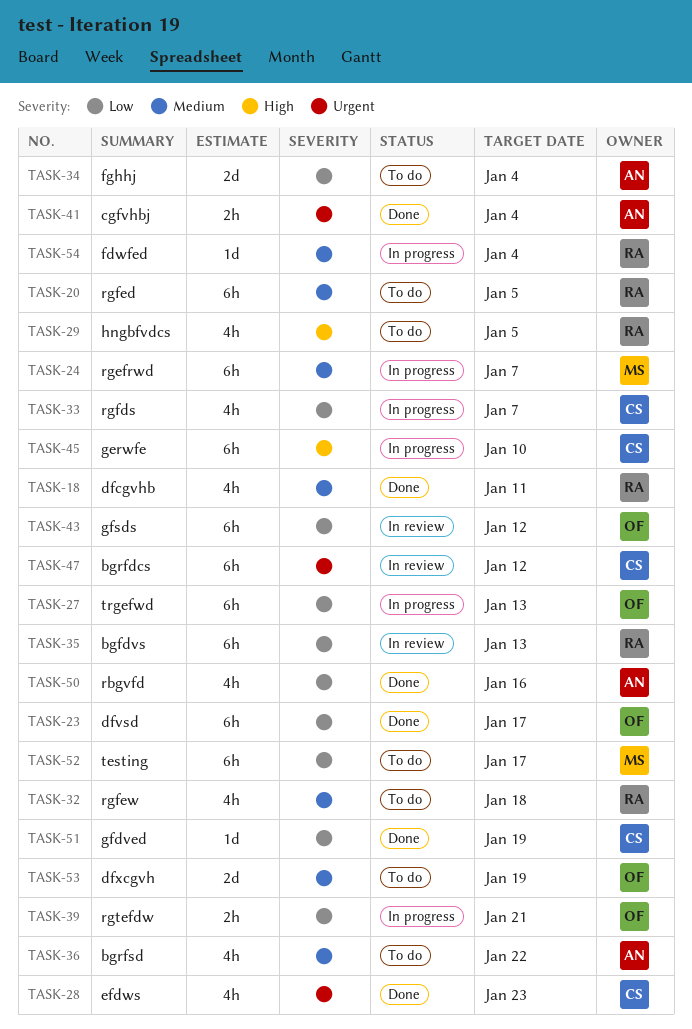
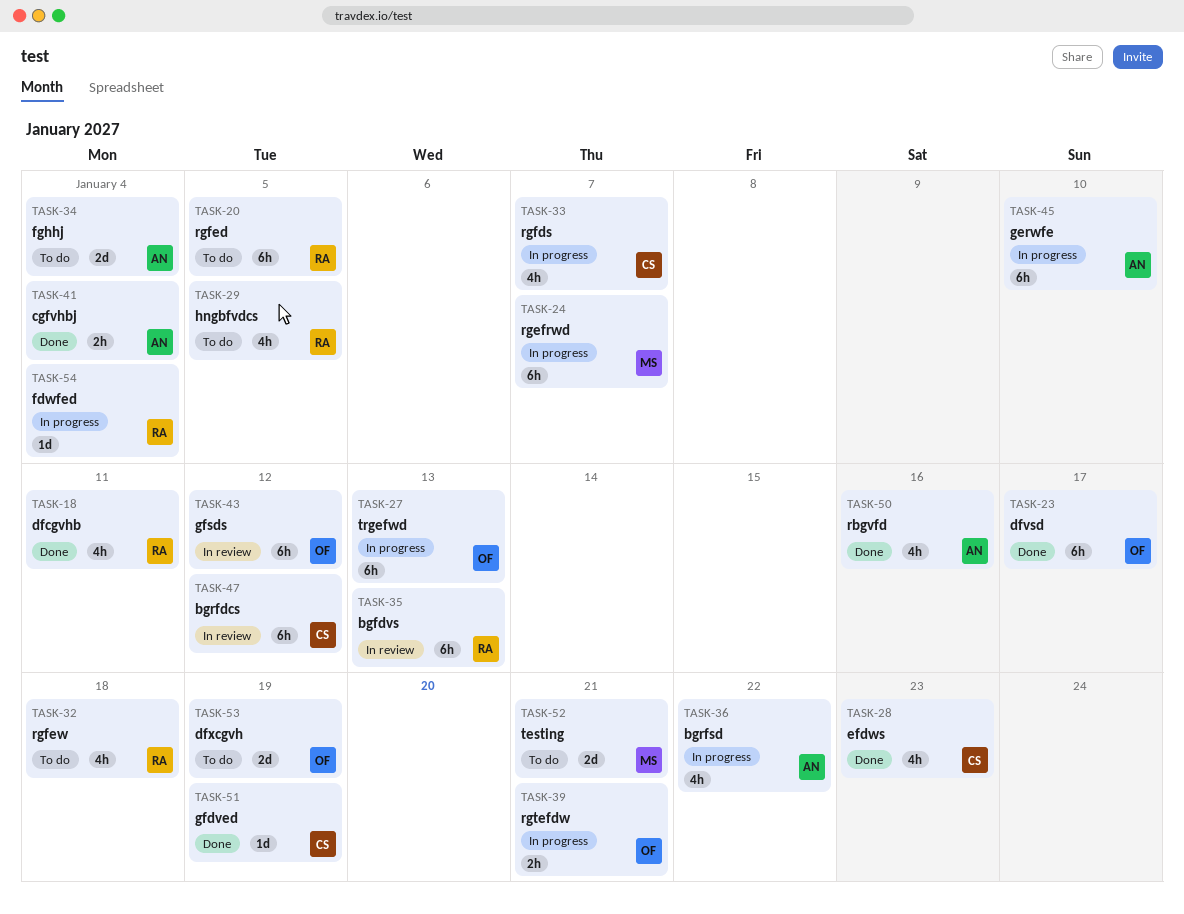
TASK-36, status: To do -> In progress
TASK-45, owner: CS -> AN
TASK-52, estimate: 6h -> 2d
TASK-52, due: Jan 17 -> Jan 21

